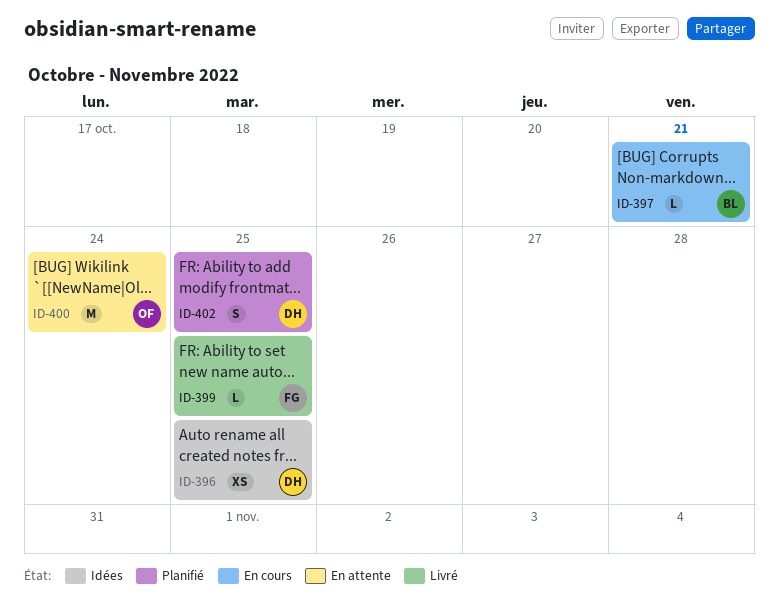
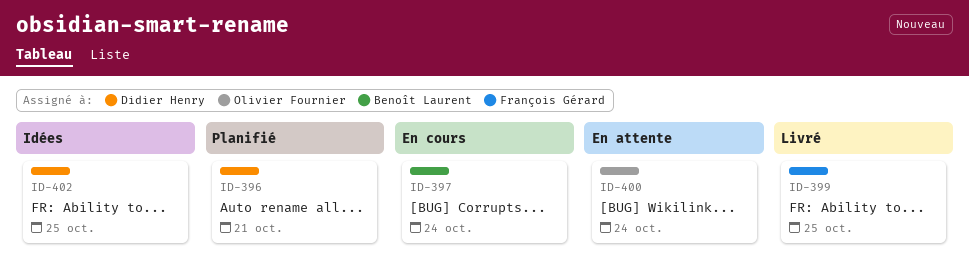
ID-396, status: Idées -> Planifié
ID-396, due: Oct 25 -> Oct 21
ID-397, due: Oct 21 -> Oct 24
ID-402, status: Planifié -> Idées

